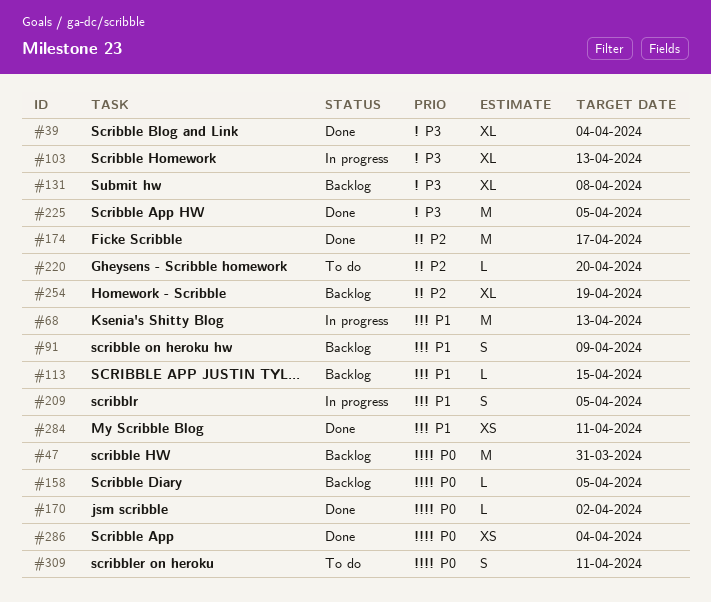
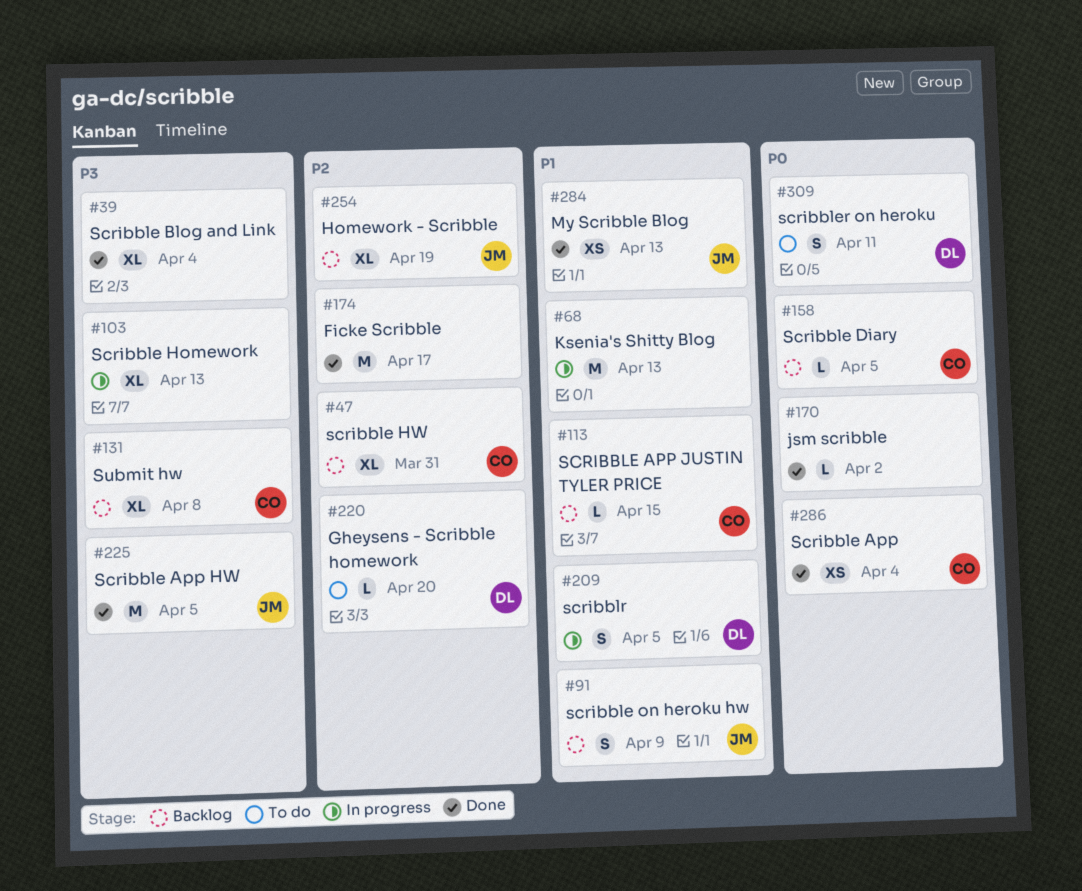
#47, priority: P0 -> P2
#47, estimate: M -> XL
#284, due: Apr 11 -> Apr 13

